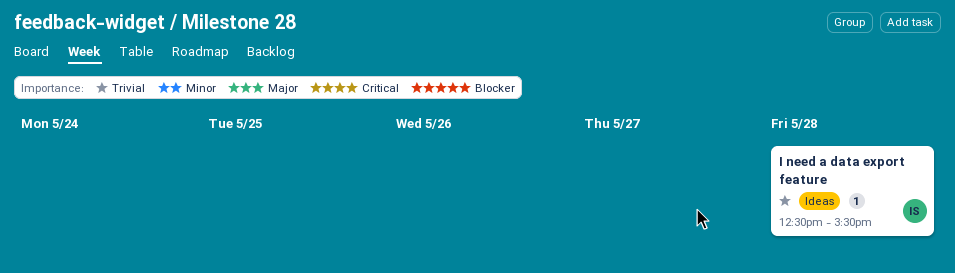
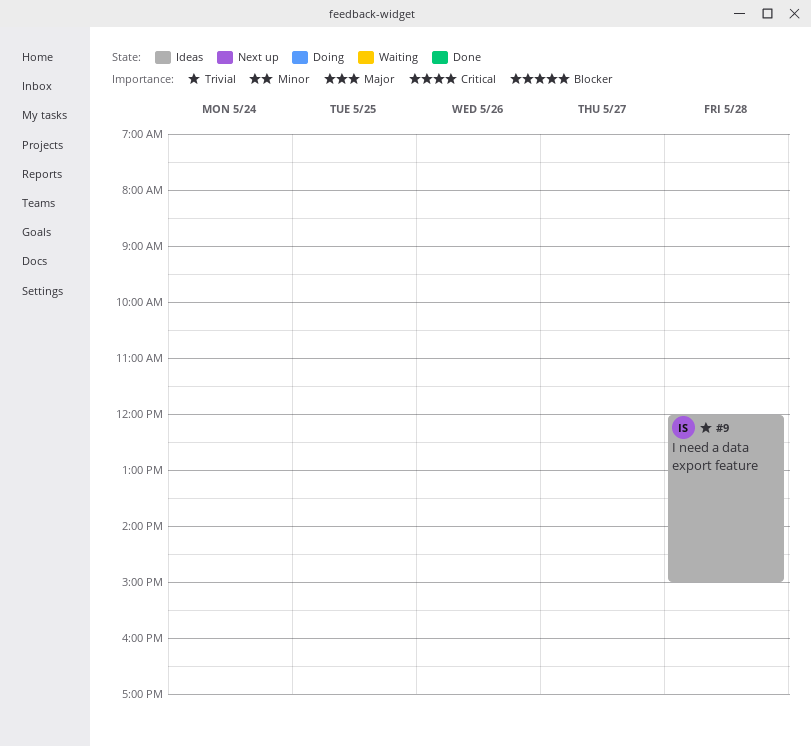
I need a data export feature, begins: 12:30 -> 12:00
I need a data export feature, ends: 15:30 -> 15:00

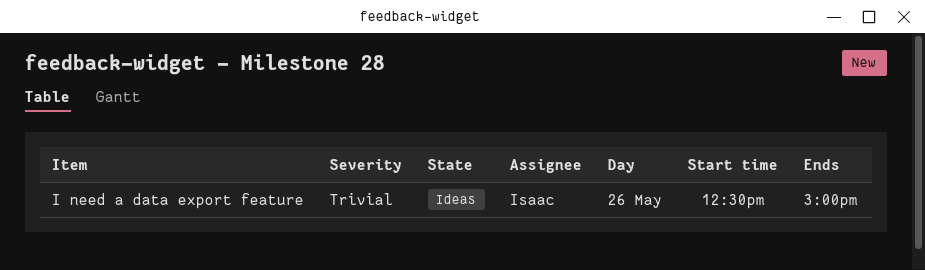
I need a data export feature, day: May 28 -> May 26
I need a data export feature, begins: 12:00 -> 12:30

